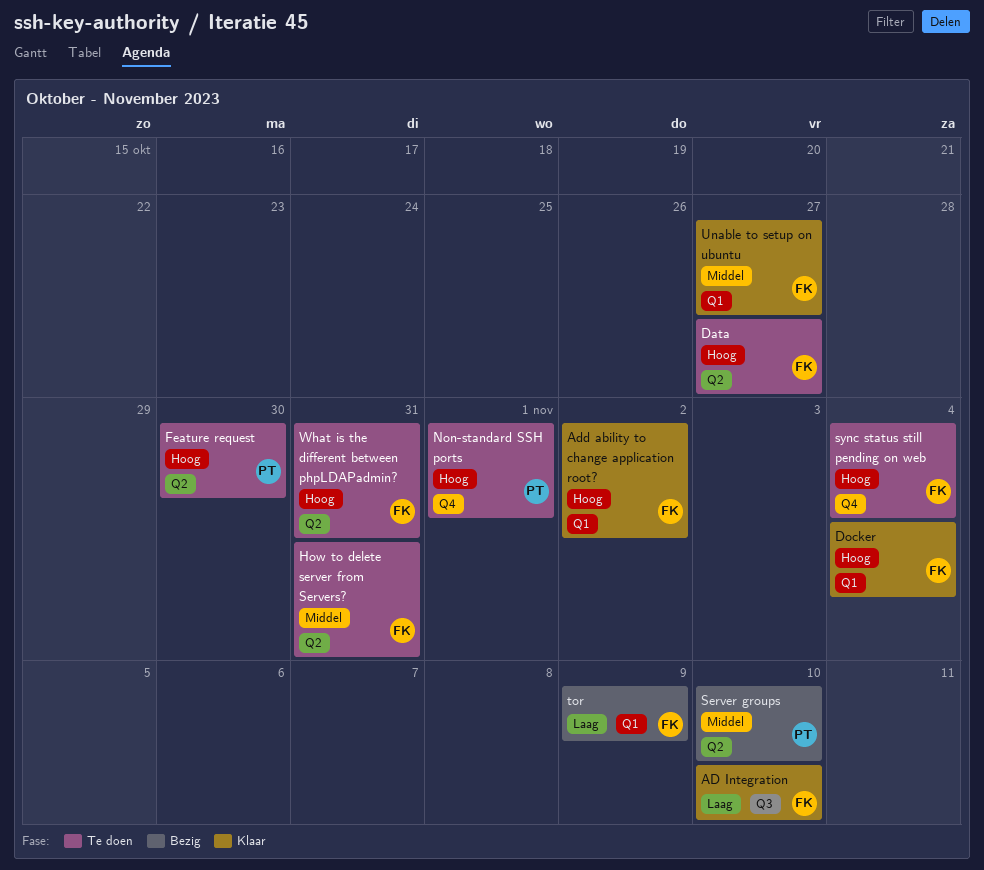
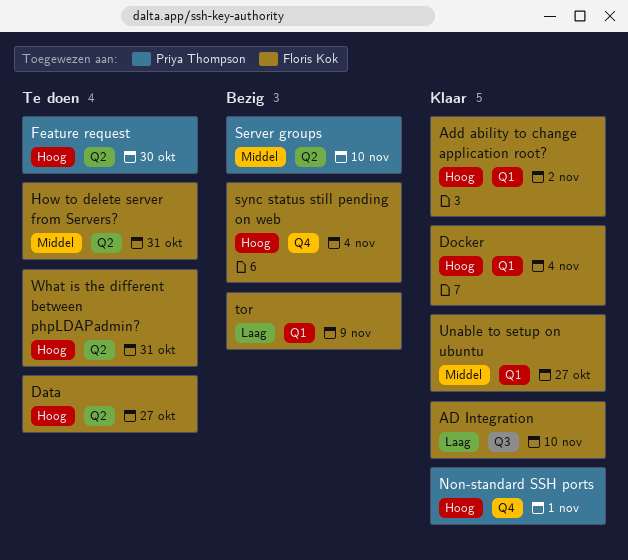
Non-standard SSH ports, status: Te doen -> Klaar
sync status still pending on web, status: Te doen -> Bezig

